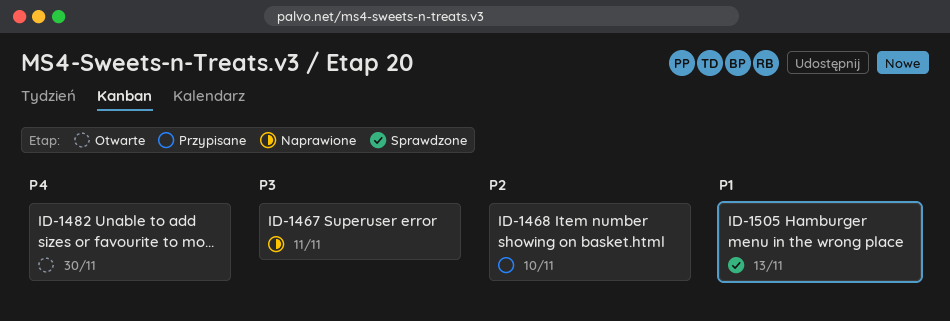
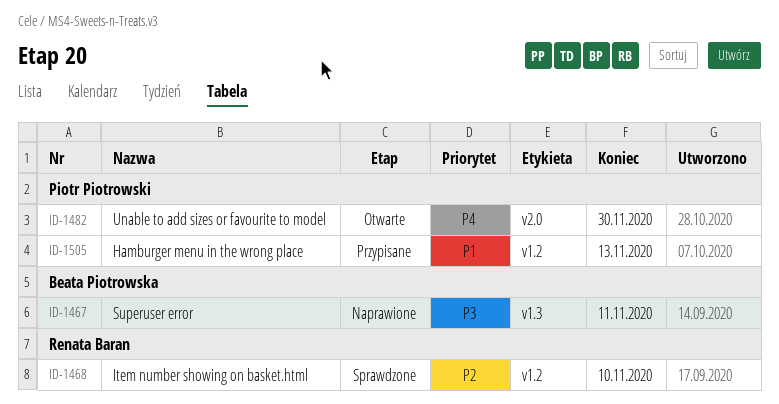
ID-1468, status: Przypisane -> Sprawdzone
ID-1505, status: Sprawdzone -> Przypisane

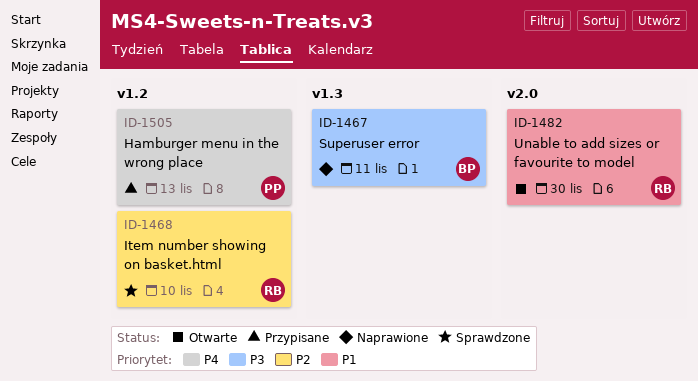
ID-1482, owner: Piotr Piotrowski -> Renata Baran
ID-1482, priority: P4 -> P1
ID-1505, priority: P1 -> P4

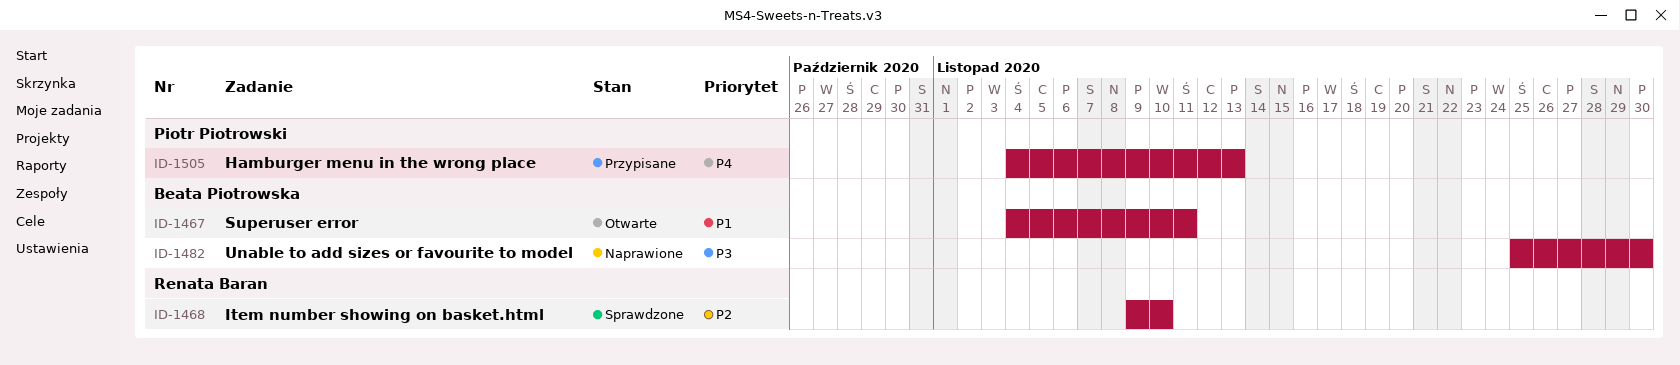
ID-1467, status: Naprawione -> Otwarte
ID-1467, priority: P3 -> P1
ID-1482, status: Otwarte -> Naprawione
ID-1482, owner: Renata Baran -> Beata Piotrowska
ID-1482, priority: P1 -> P3

